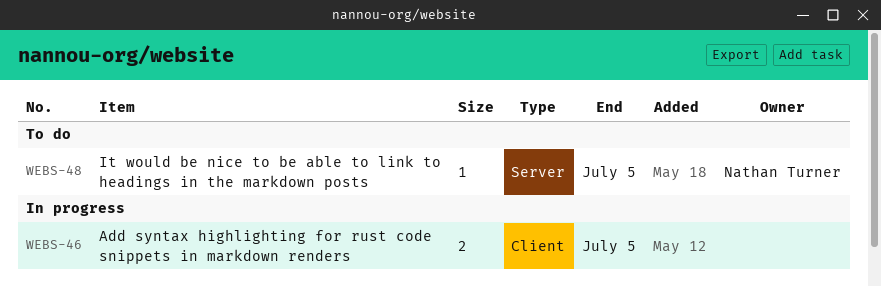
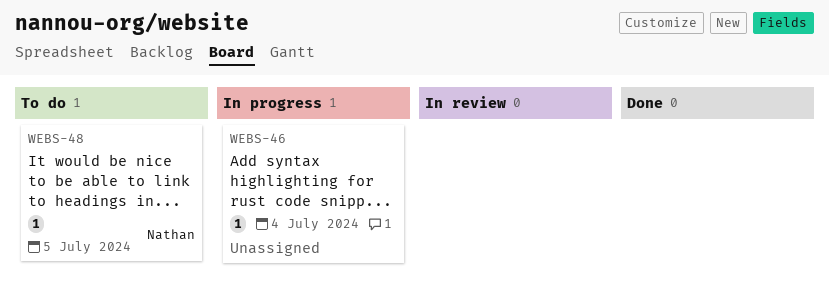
WEBS-46, estimate: 2 -> 1
WEBS-46, due: Jul 5 -> Jul 4

